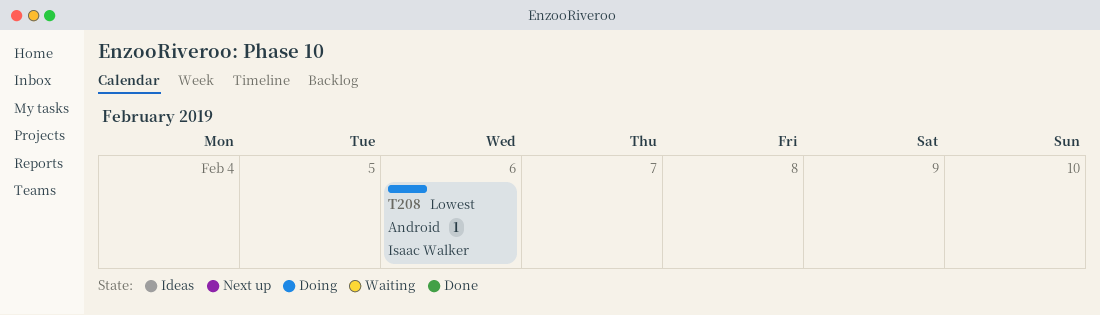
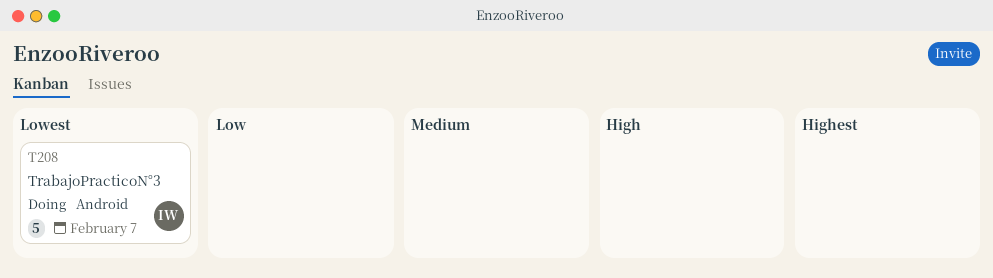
T208, estimate: 1 -> 5
T208, due: Feb 6 -> Feb 7

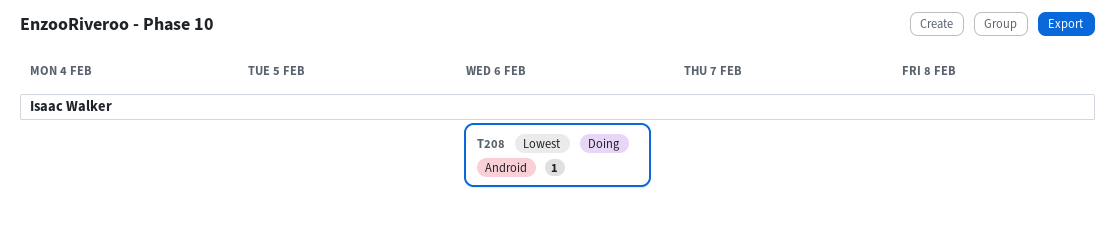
T208, estimate: 5 -> 1
T208, due: Feb 7 -> Feb 6

